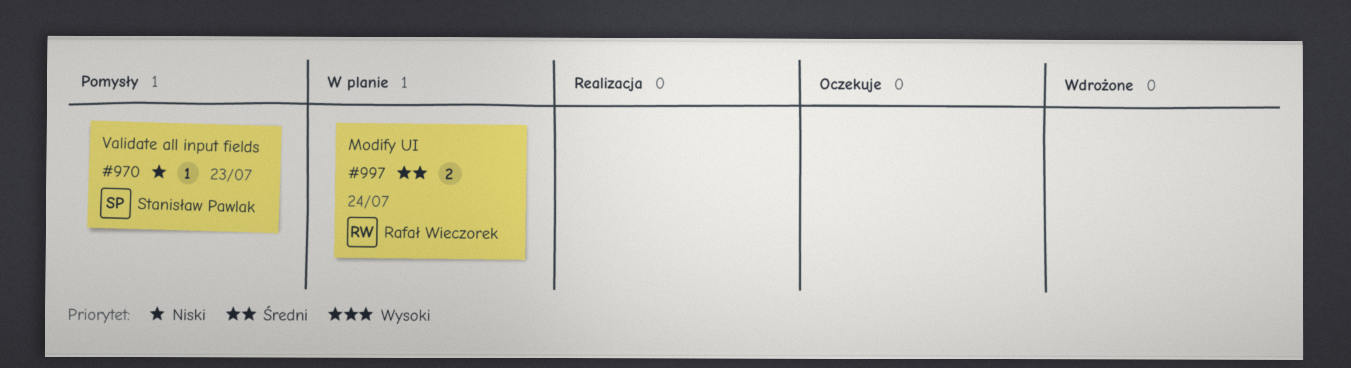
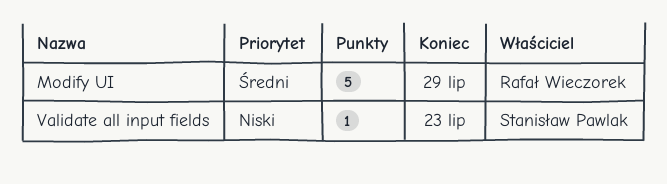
Modify UI, estimate: 2 -> 5
Modify UI, due: Jul 24 -> Jul 29

